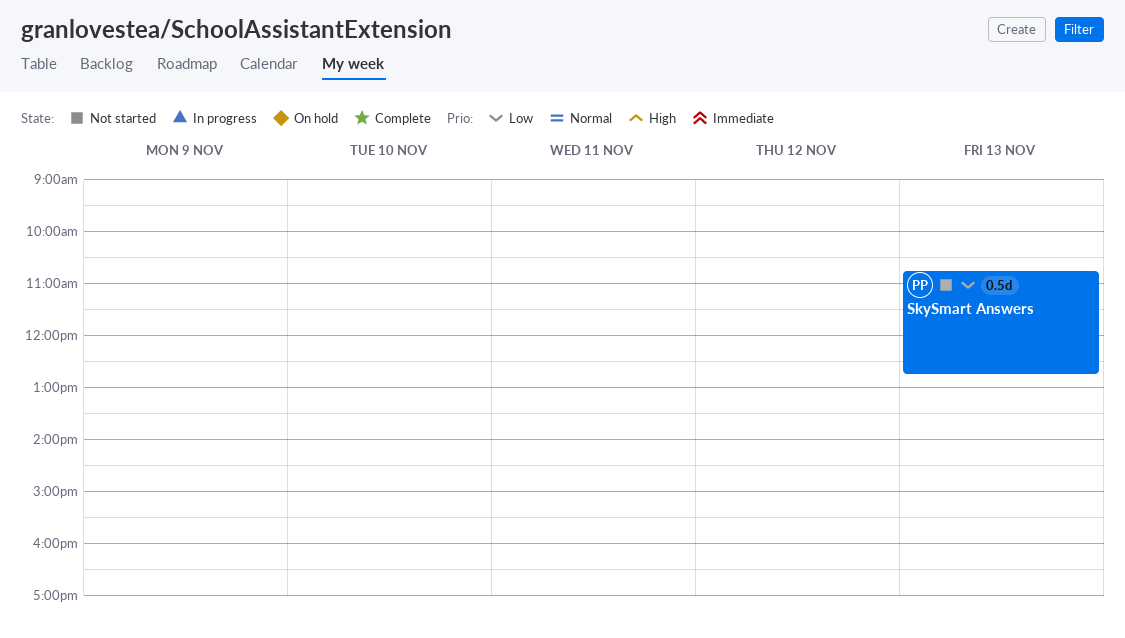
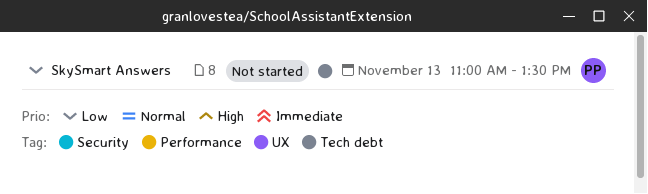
SkySmart Answers, begins: 10:45 -> 11:00
SkySmart Answers, ends: 12:45 -> 13:30

